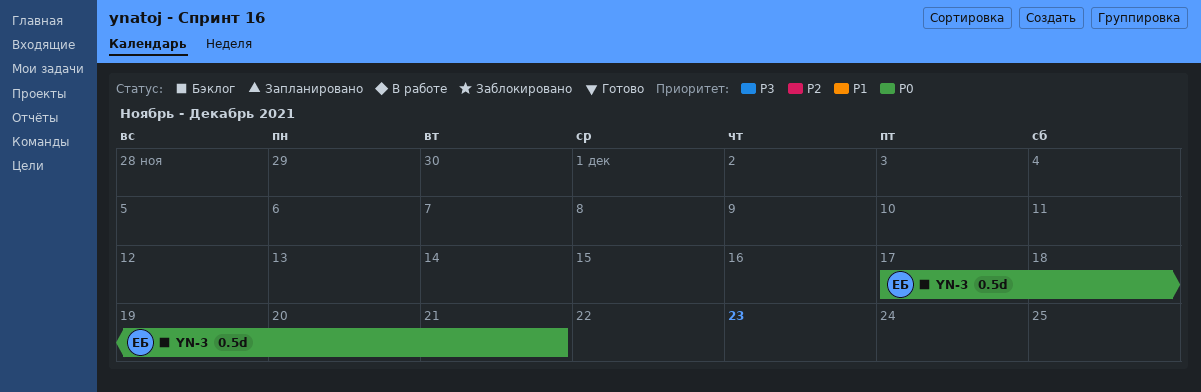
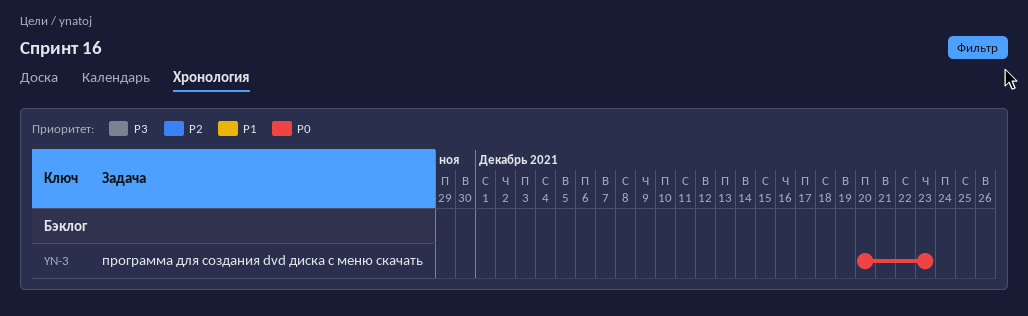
YN-3, start: Dec 17 -> Dec 20
YN-3, due: Dec 21 -> Dec 23

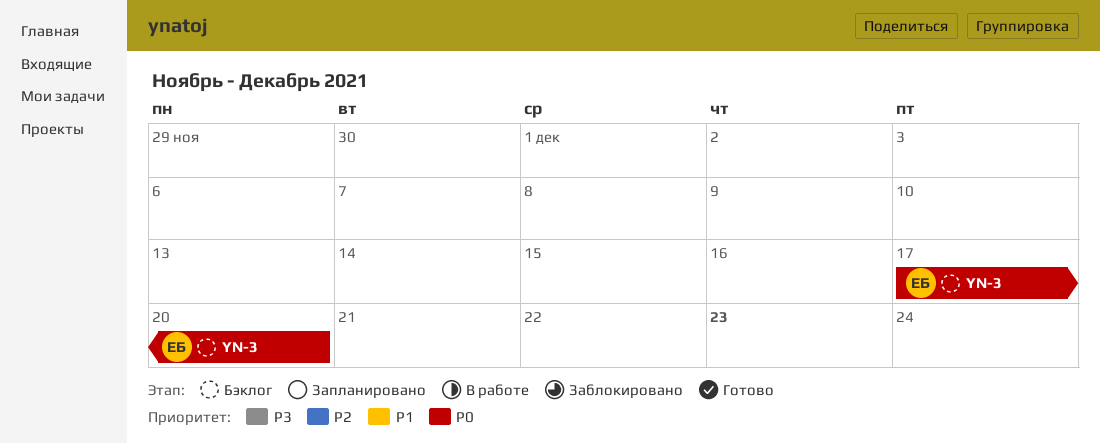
YN-3, start: Dec 20 -> Dec 17
YN-3, due: Dec 23 -> Dec 20

